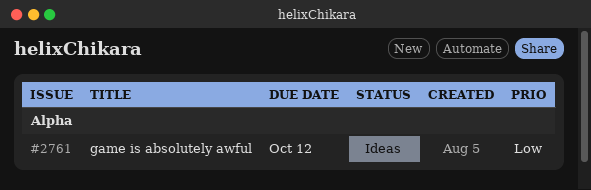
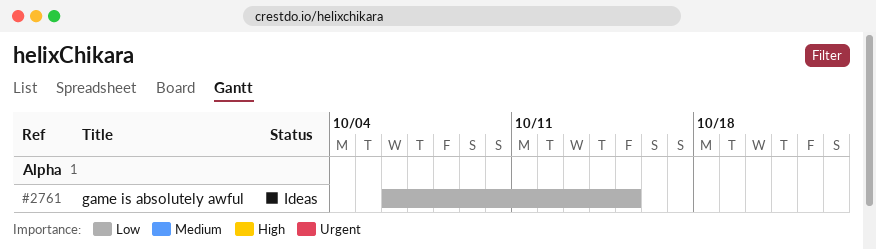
#2761, due: Oct 12 -> Oct 15

